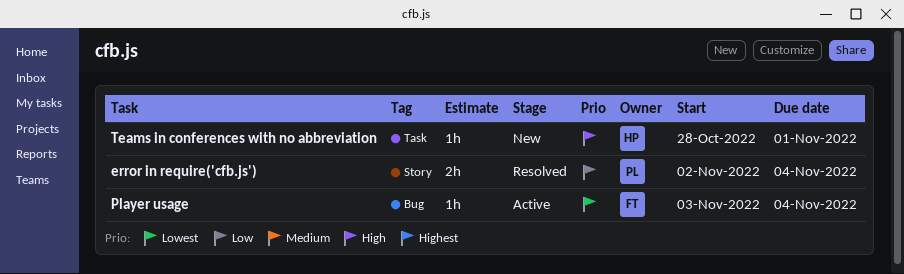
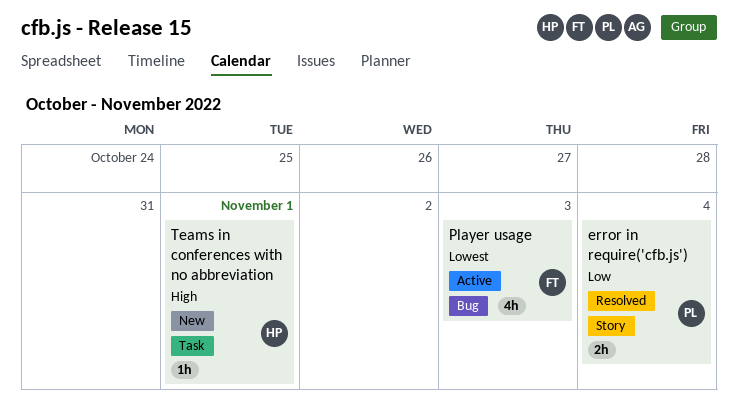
Player usage, estimate: 1h -> 4h
Player usage, due: Nov 4 -> Nov 3

